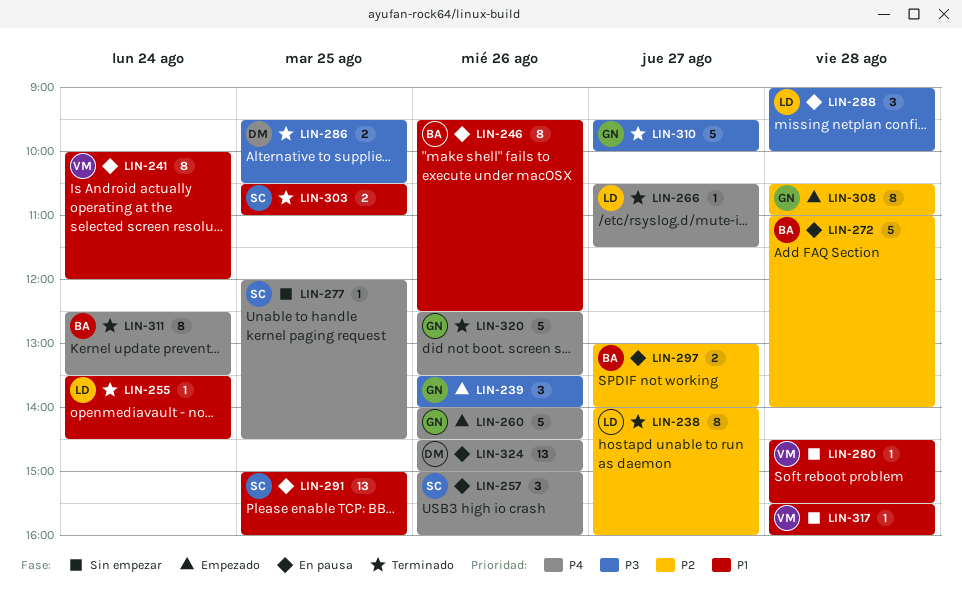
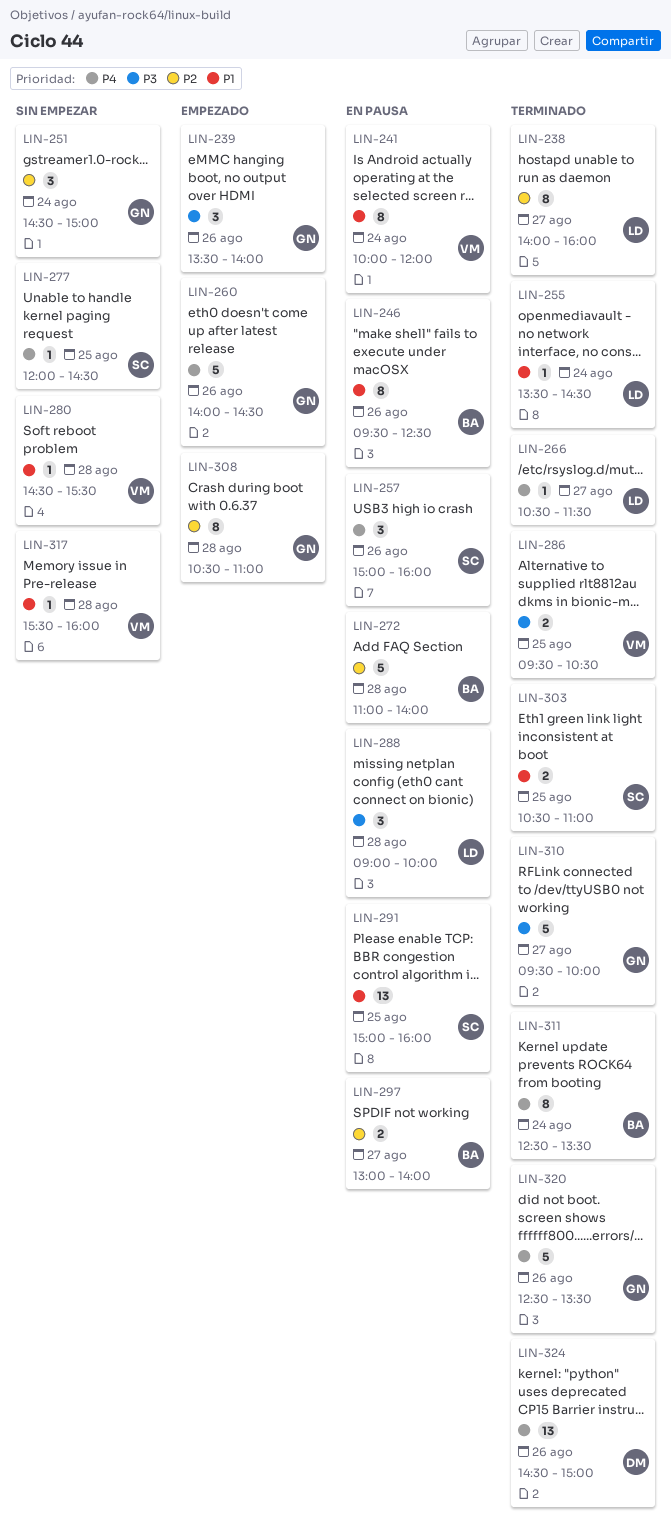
LIN-251: none -> present
LIN-286, owner: DM -> VM
LIN-324, status: En pausa -> Terminado

